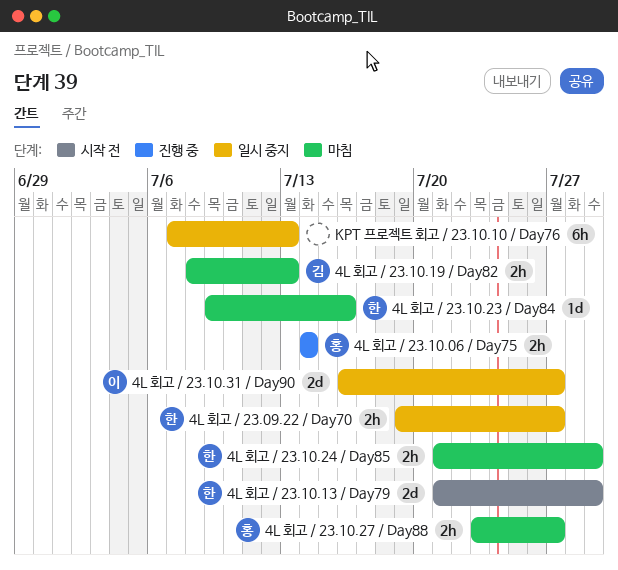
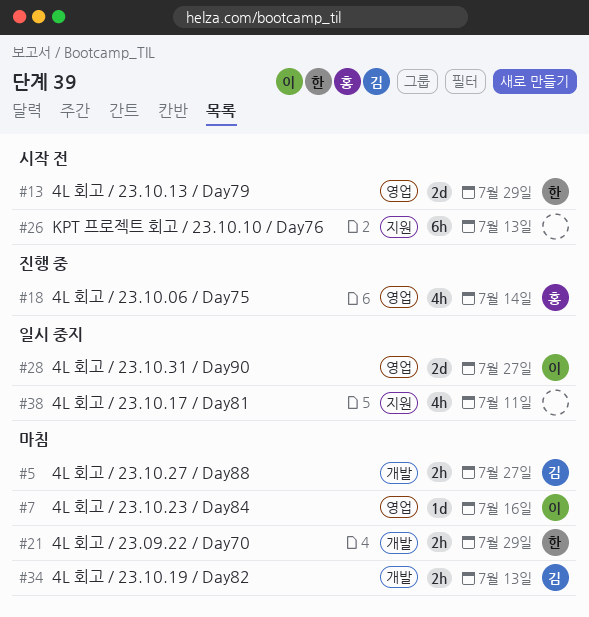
4L 회고 / 23.09.22 / Day70, status: 일시 중지 -> 마침
4L 회고 / 23.09.22 / Day70, due: Jul 27 -> Jul 29
4L 회고 / 23.10.06 / Day75, estimate: 2h -> 4h
4L 회고 / 23.10.17 / Day81: none -> present
4L 회고 / 23.10.23 / Day84, owner: 한 -> 이
4L 회고 / 23.10.24 / Day85: present -> none
4L 회고 / 23.10.27 / Day88, owner: 홍 -> 김
KPT 프로젝트 회고 / 23.10.10 / Day76, status: 일시 중지 -> 시작 전

